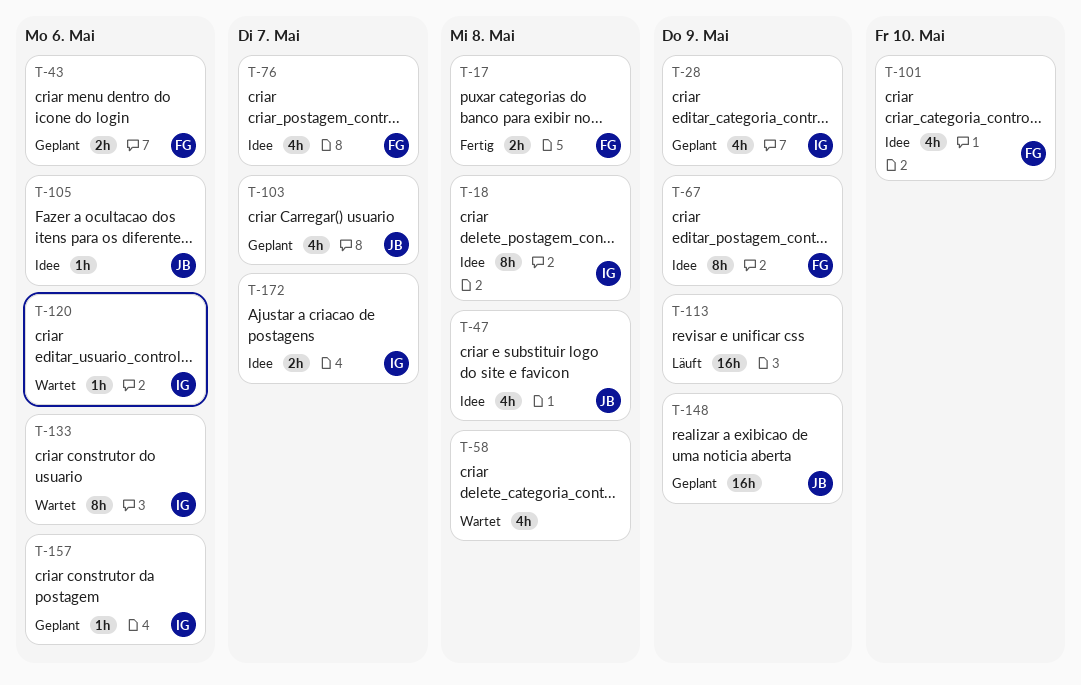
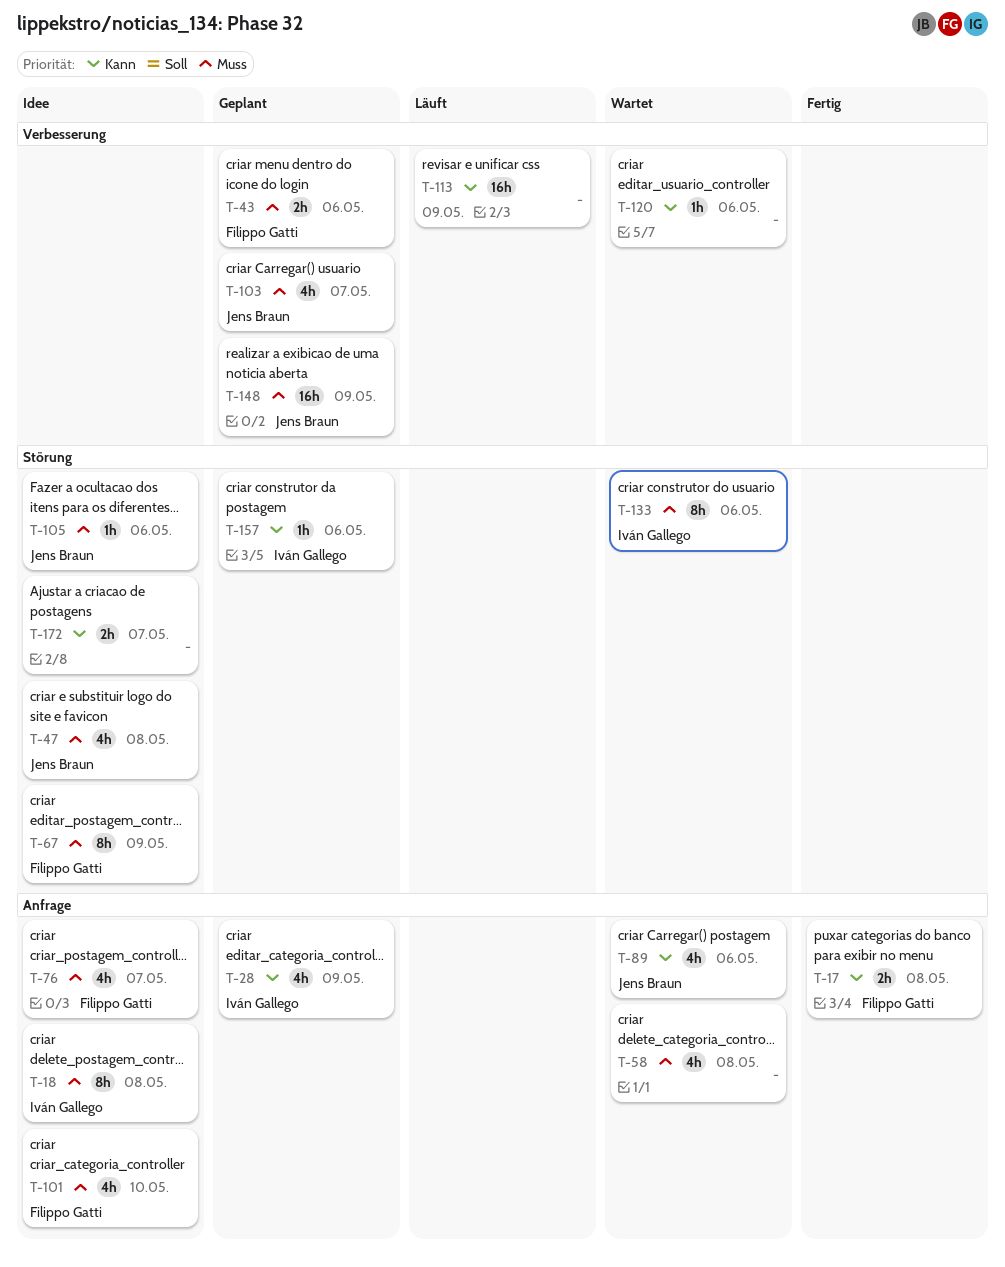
T-89: none -> present
T-120, owner: Iván Gallego -> none
T-172, owner: Iván Gallego -> none

